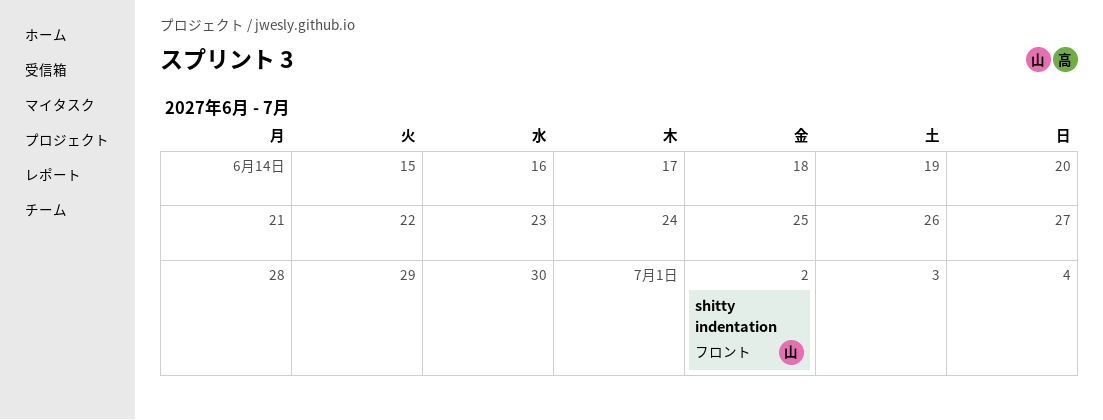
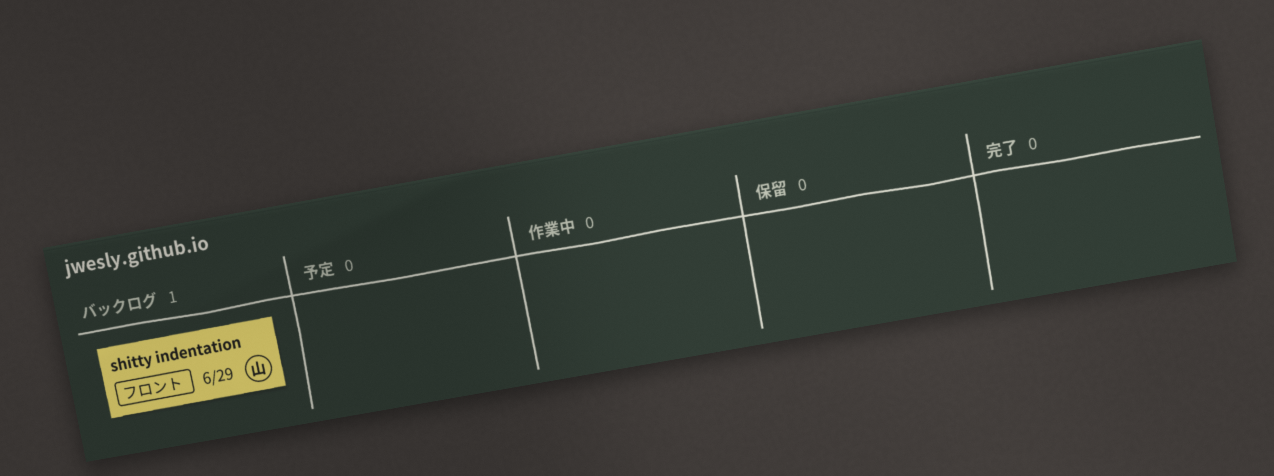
shitty indentation, due: Jul 2 -> Jun 29

